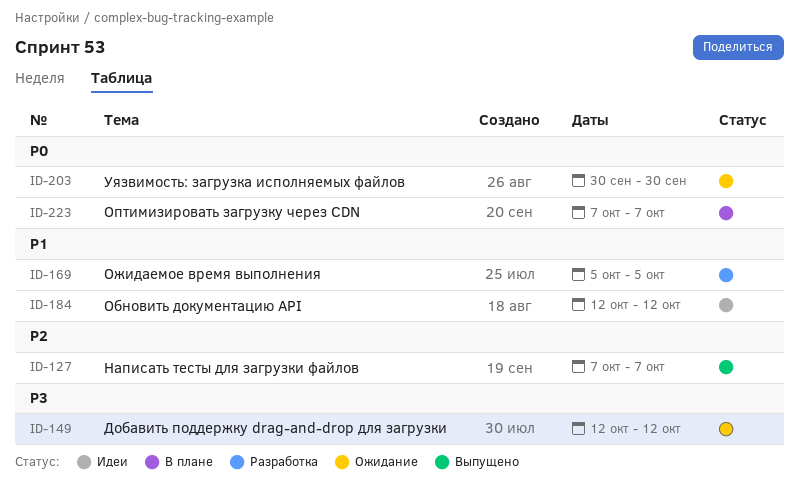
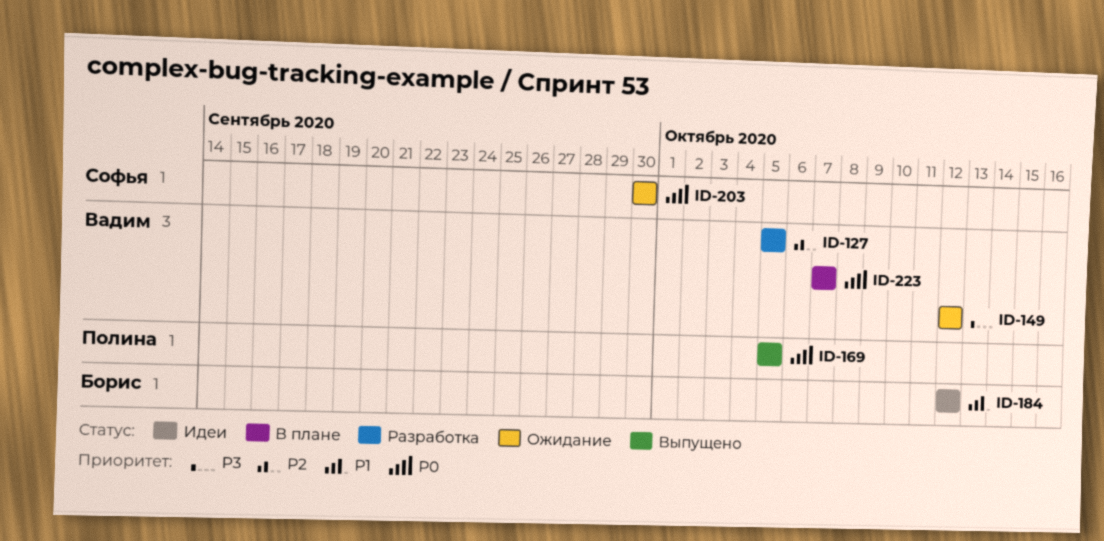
ID-127, status: Выпущено -> Разработка
ID-127, start: Oct 7 -> Oct 5
ID-127, due: Oct 7 -> Oct 5
ID-169, status: Разработка -> Выпущено
ID-169, priority: P1 -> P0

